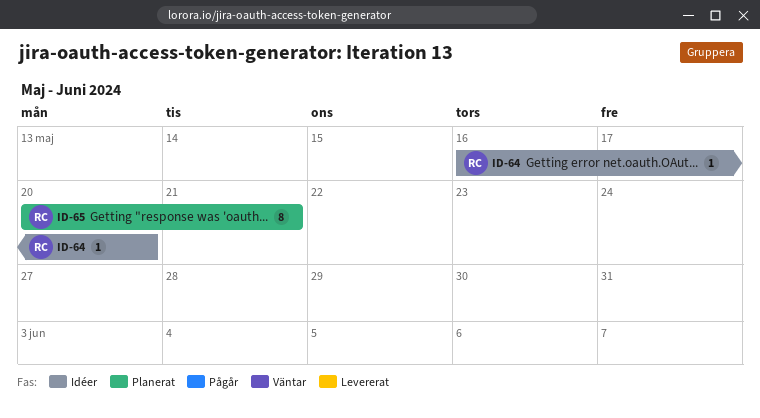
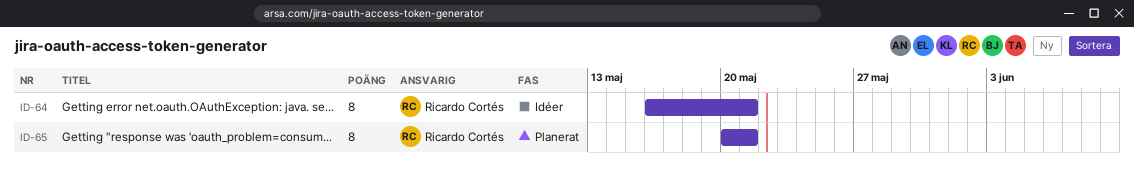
ID-64, estimate: 1 -> 8
ID-64, due: May 20 -> May 21

